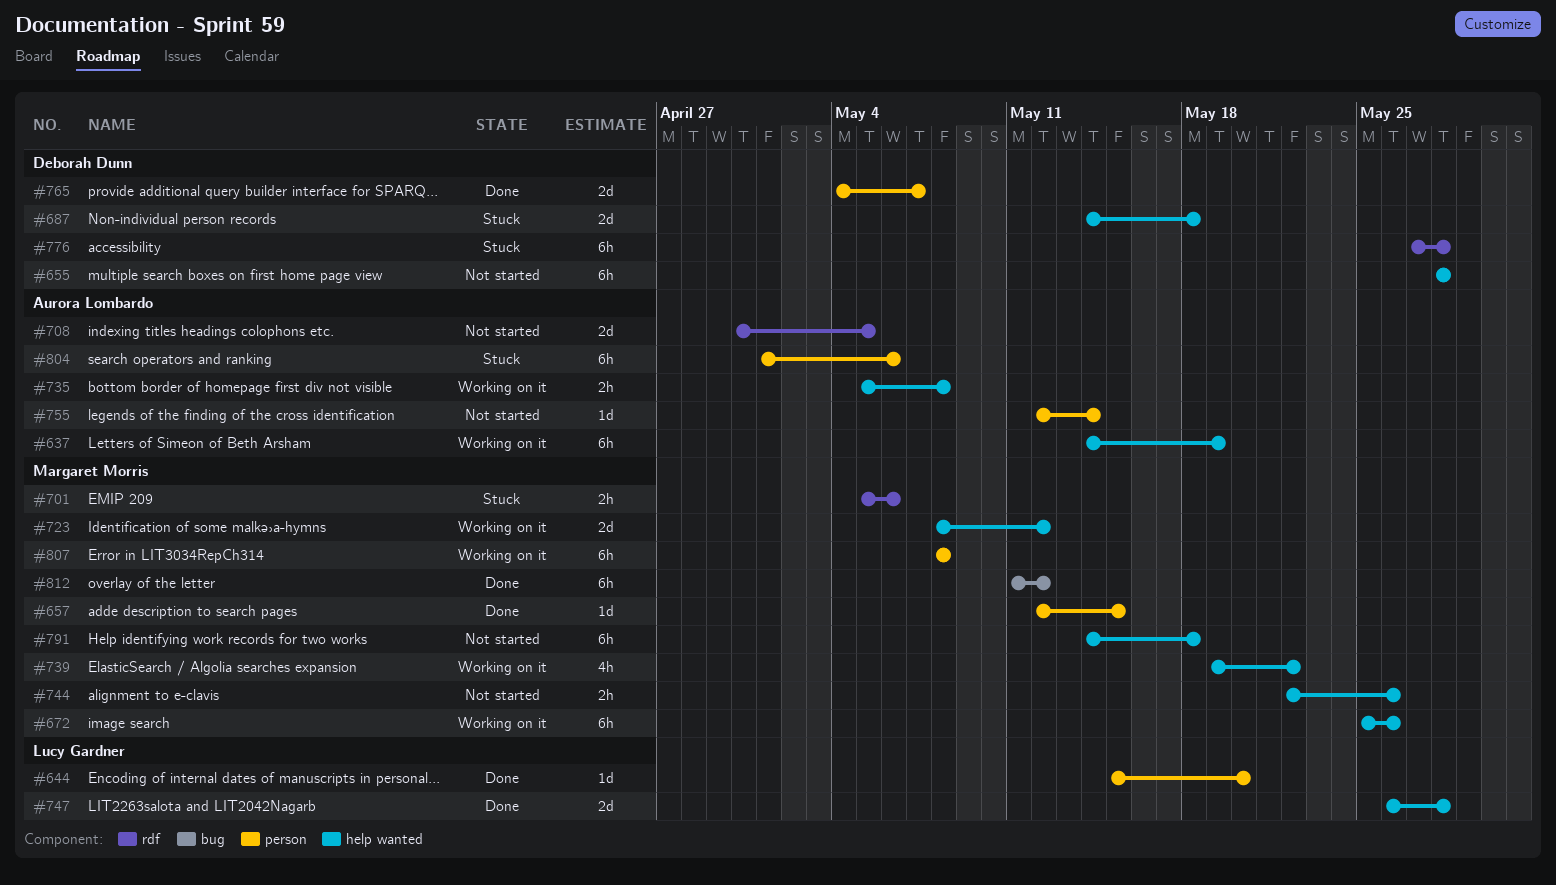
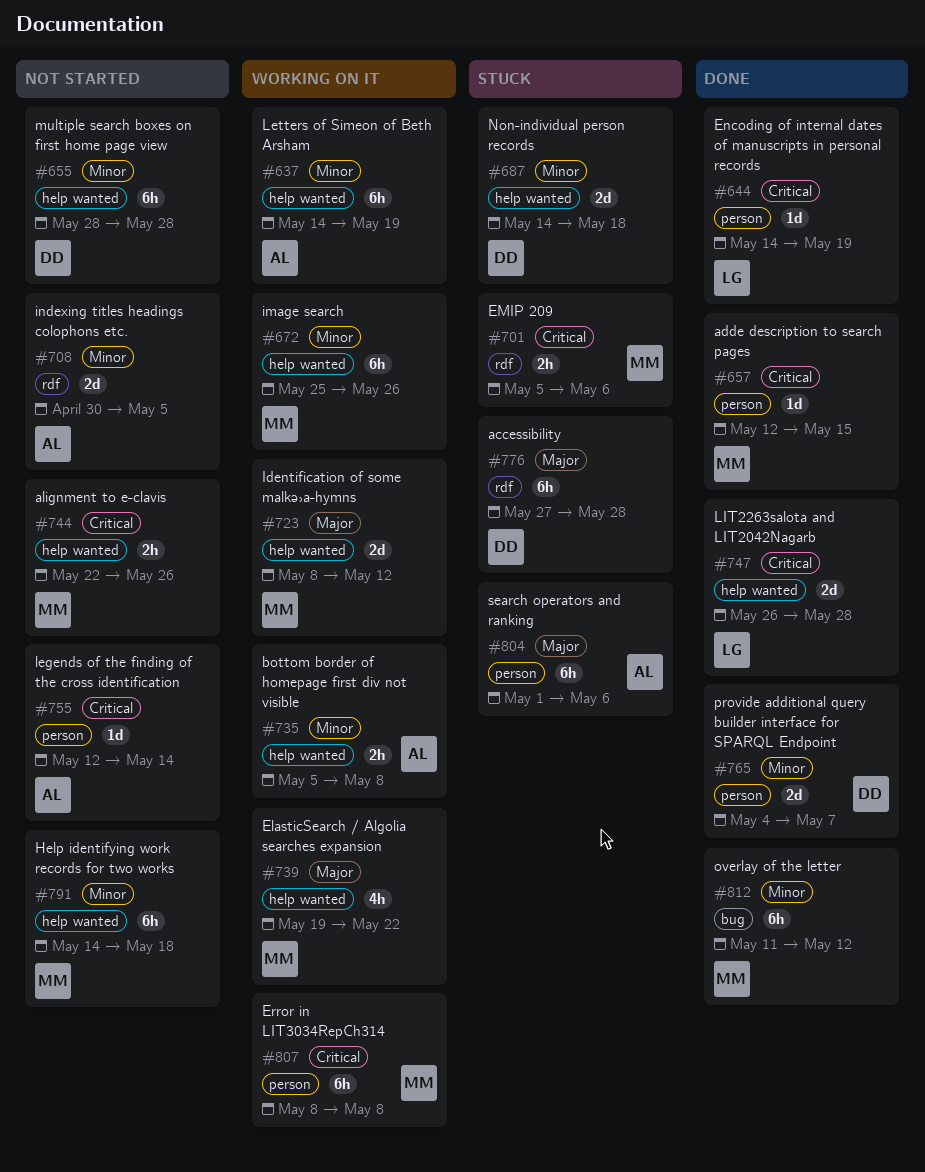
#644, start: May 15 -> May 14
#644, due: May 20 -> May 19

